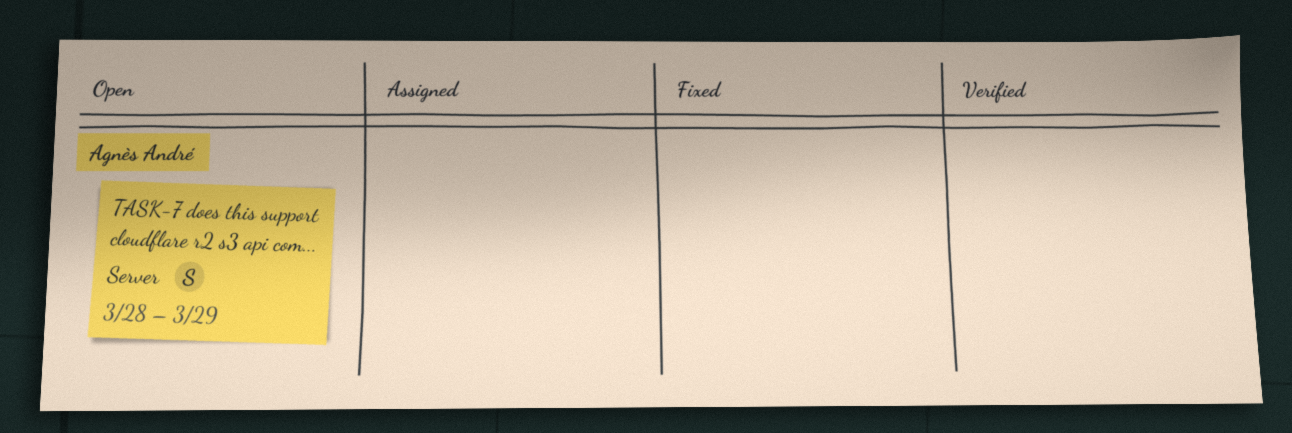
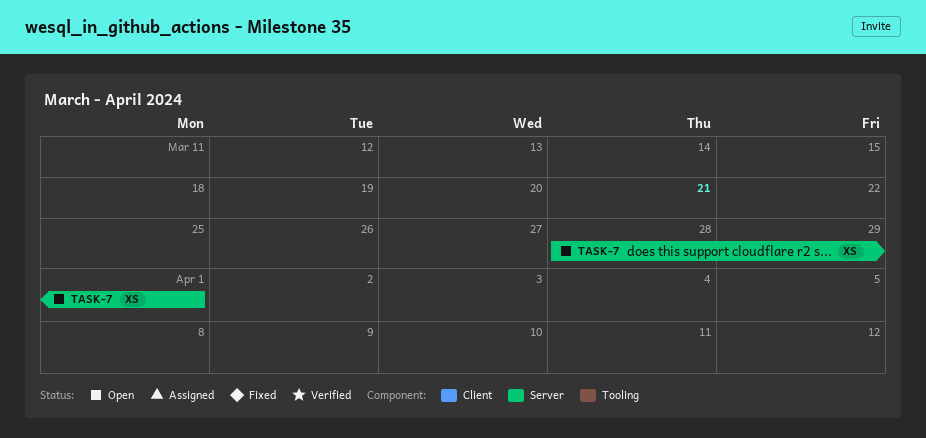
TASK-7, estimate: S -> XS
TASK-7, due: Mar 29 -> Apr 1

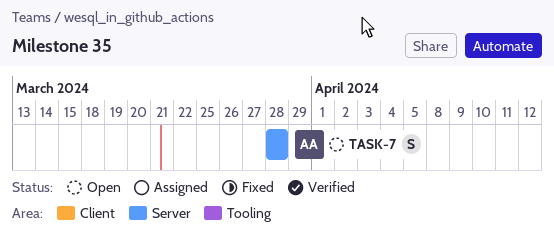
TASK-7, estimate: XS -> S
TASK-7, due: Apr 1 -> Mar 28

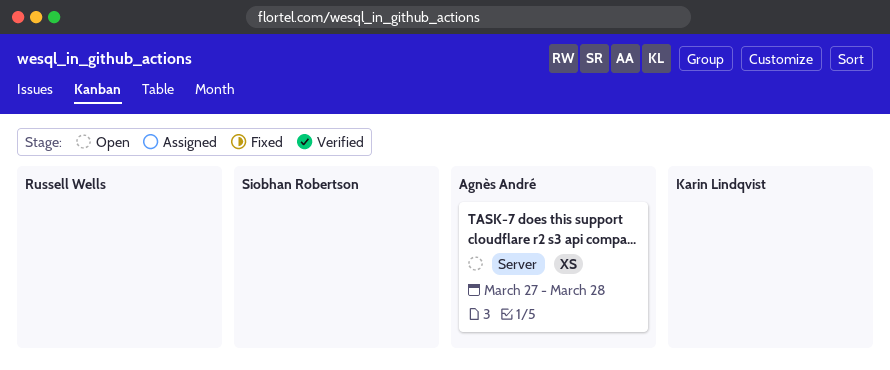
TASK-7, estimate: S -> XS
TASK-7, start: Mar 28 -> Mar 27

